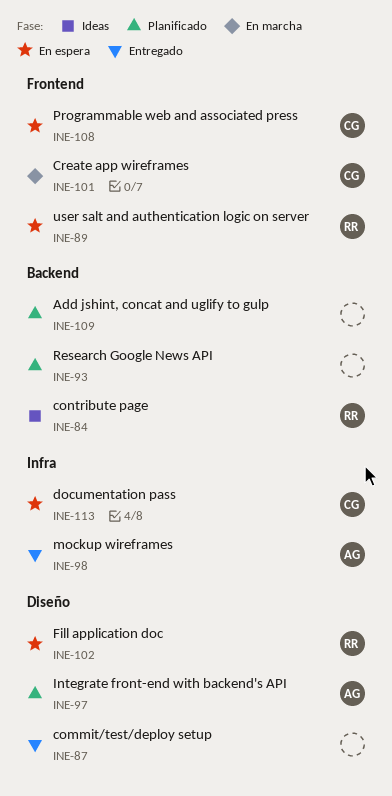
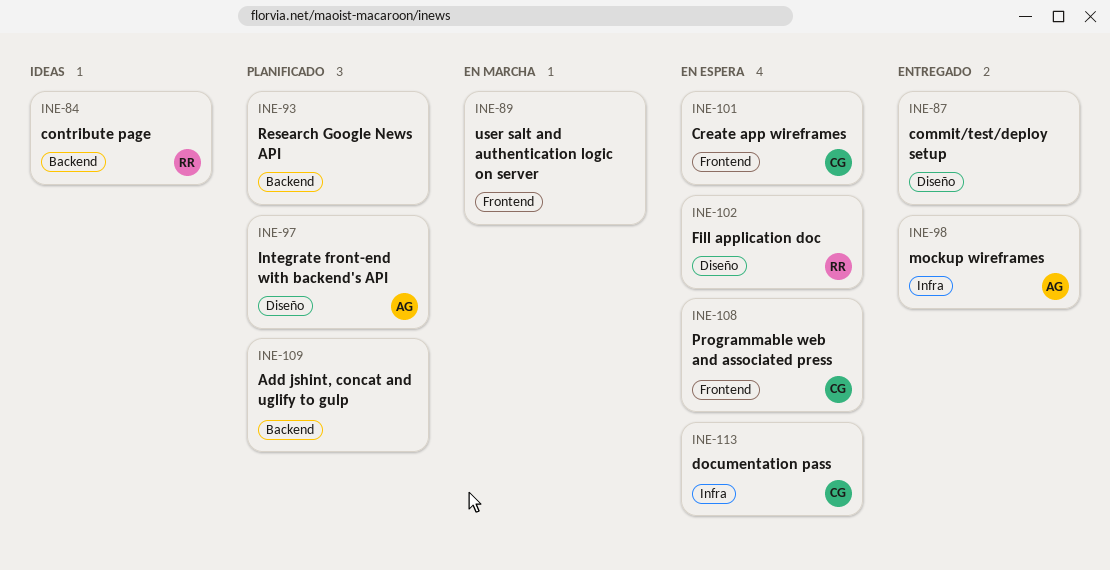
INE-89, status: En espera -> En marcha
INE-89, owner: RR -> none
INE-101, status: En marcha -> En espera

